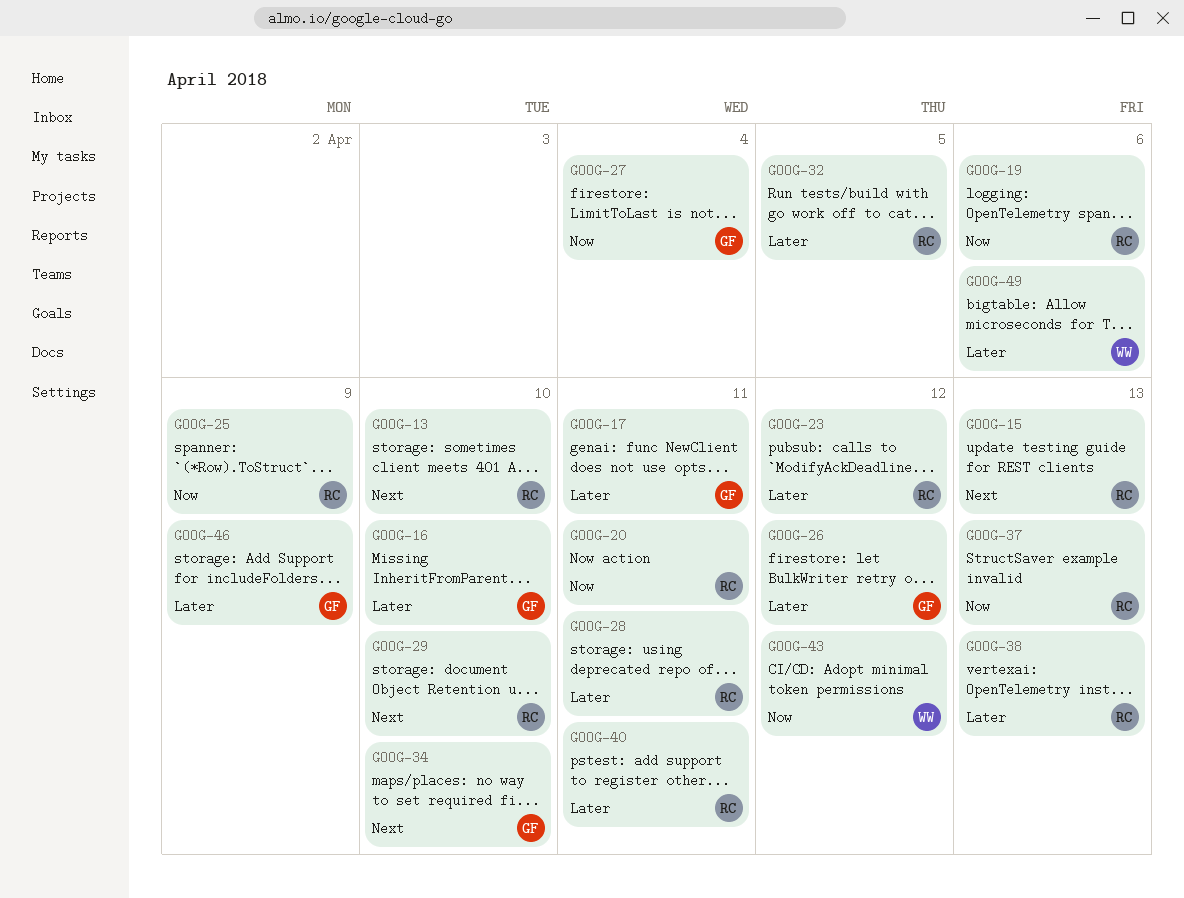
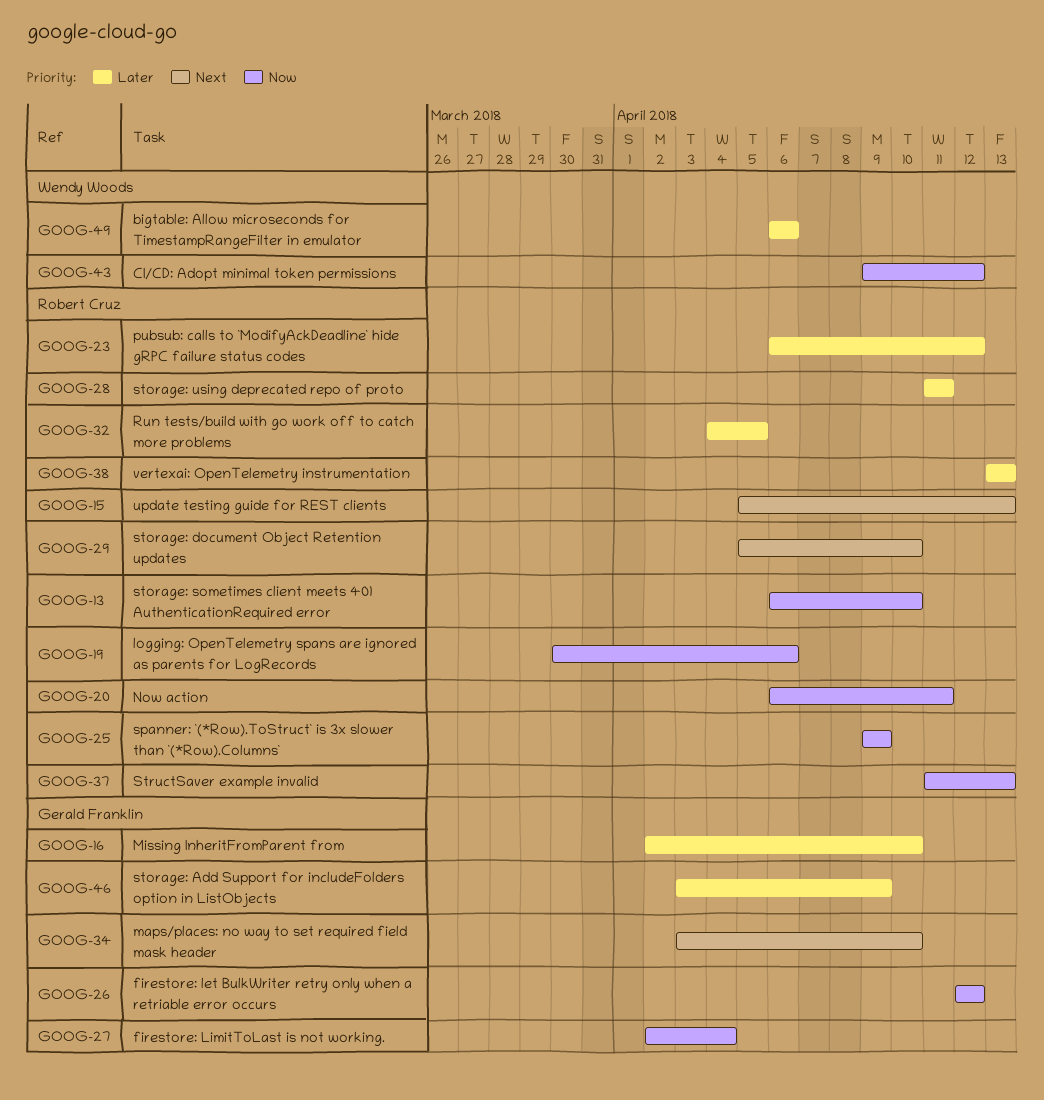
GOOG-13, priority: Next -> Now
GOOG-17: present -> none
GOOG-26, priority: Later -> Now
GOOG-40: present -> none

